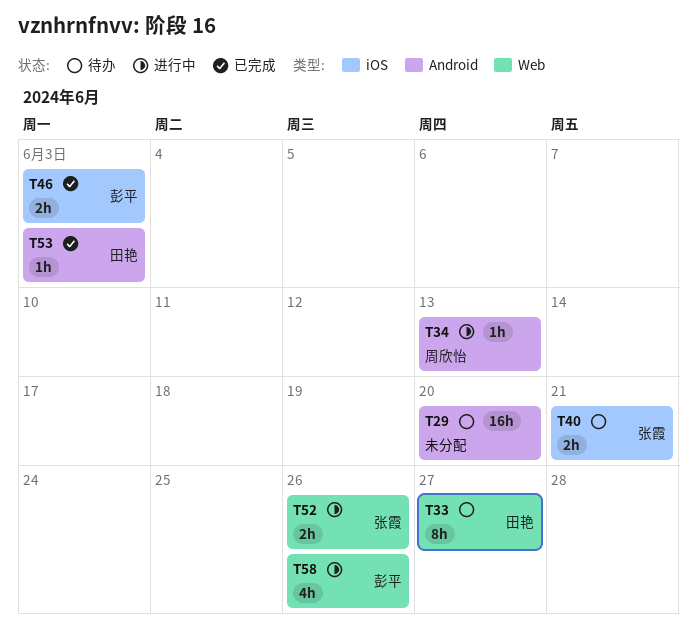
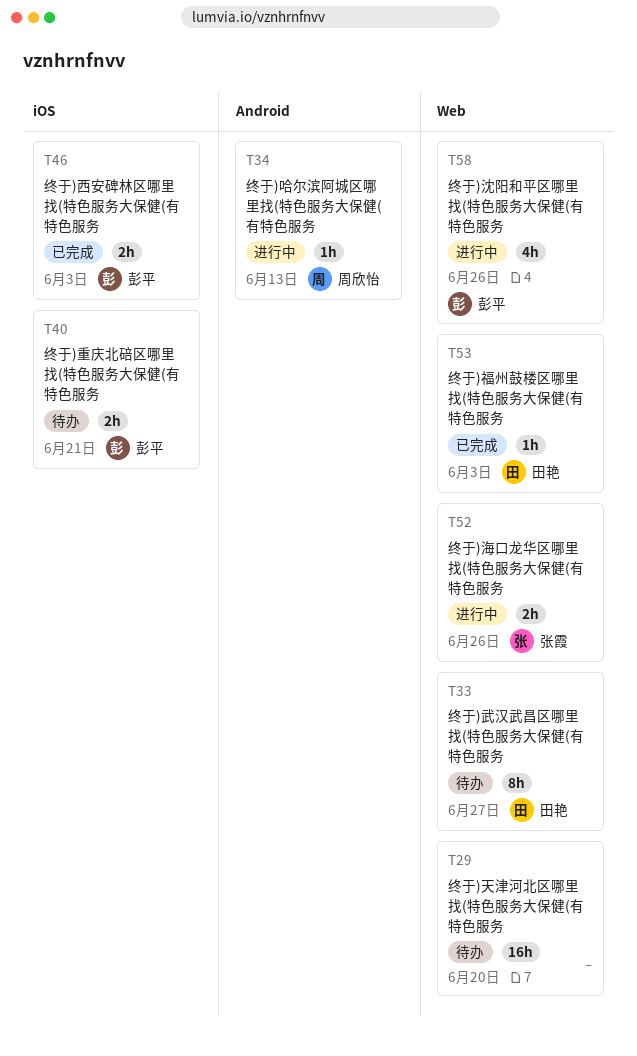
T29, label: Android -> Web
T40, owner: 张霞 -> 彭平
T53, label: Android -> Web

